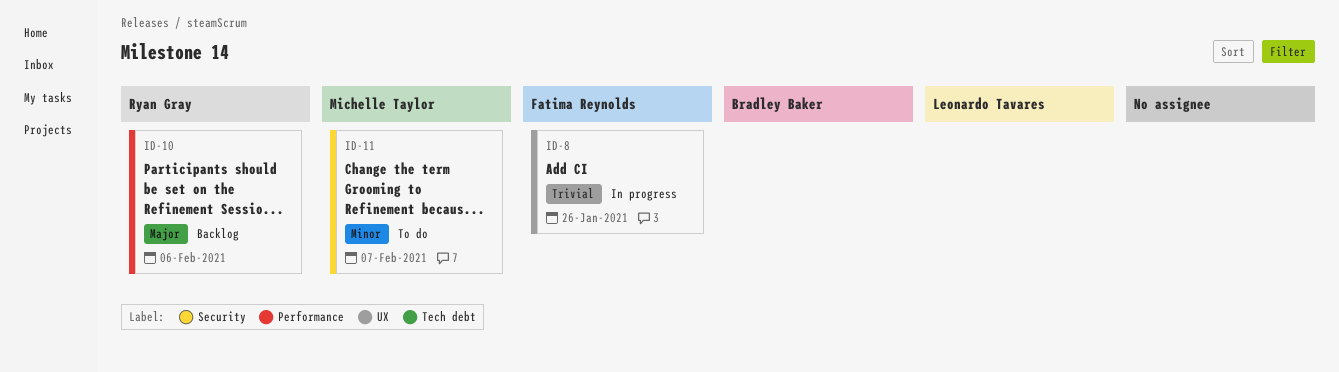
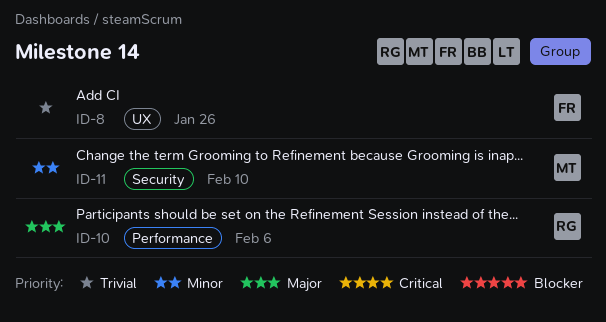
ID-11, due: Feb 7 -> Feb 10

